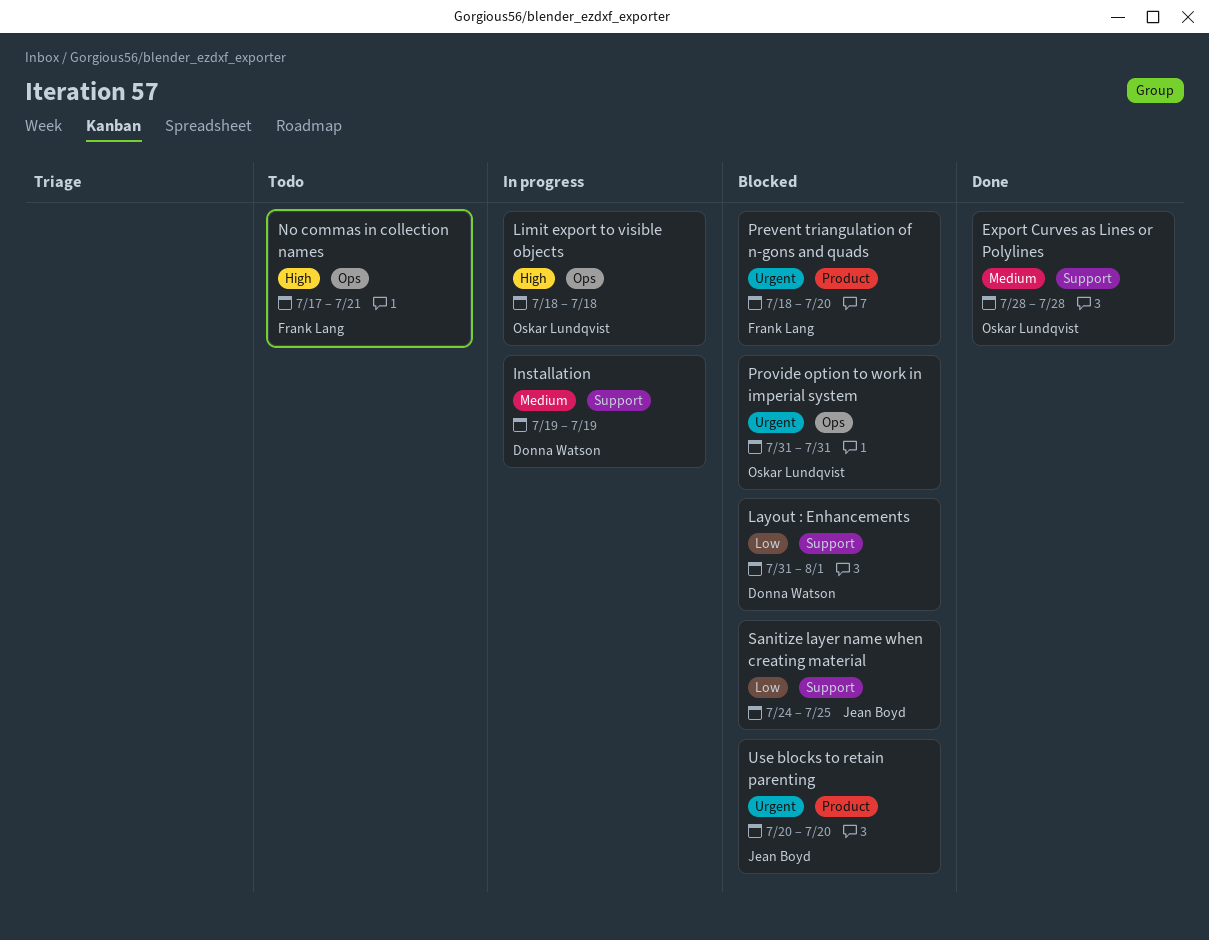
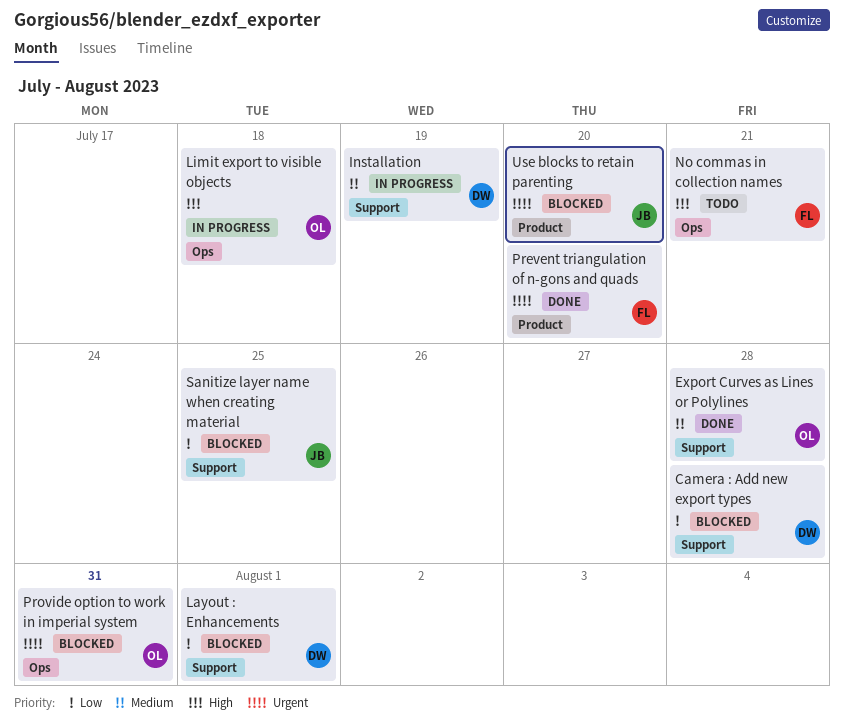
Camera : Add new export types: none -> present
Prevent triangulation of n-gons and quads, status: Blocked -> Done

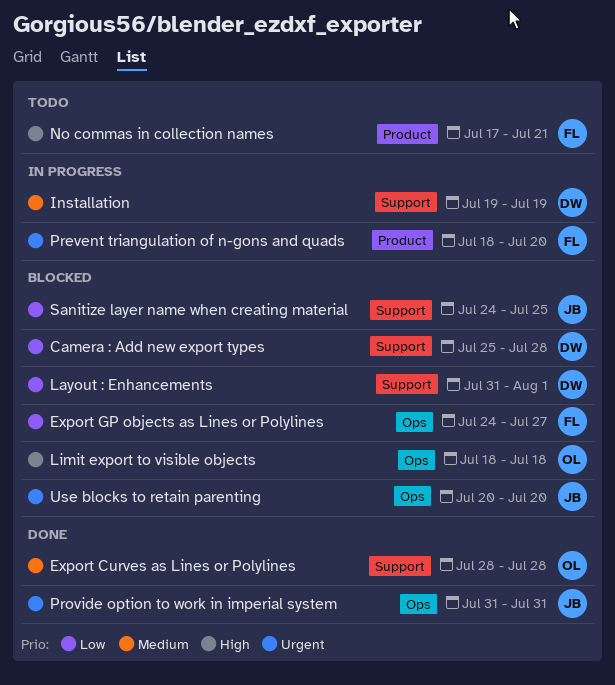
Export GP objects as Lines or Polylines: none -> present
Limit export to visible objects, status: In progress -> Blocked
No commas in collection names, label: Ops -> Product
Prevent triangulation of n-gons and quads, status: Done -> In progress
Provide option to work in imperial system, status: Blocked -> Done
Provide option to work in imperial system, owner: OL -> JB
Use blocks to retain parenting, label: Product -> Ops

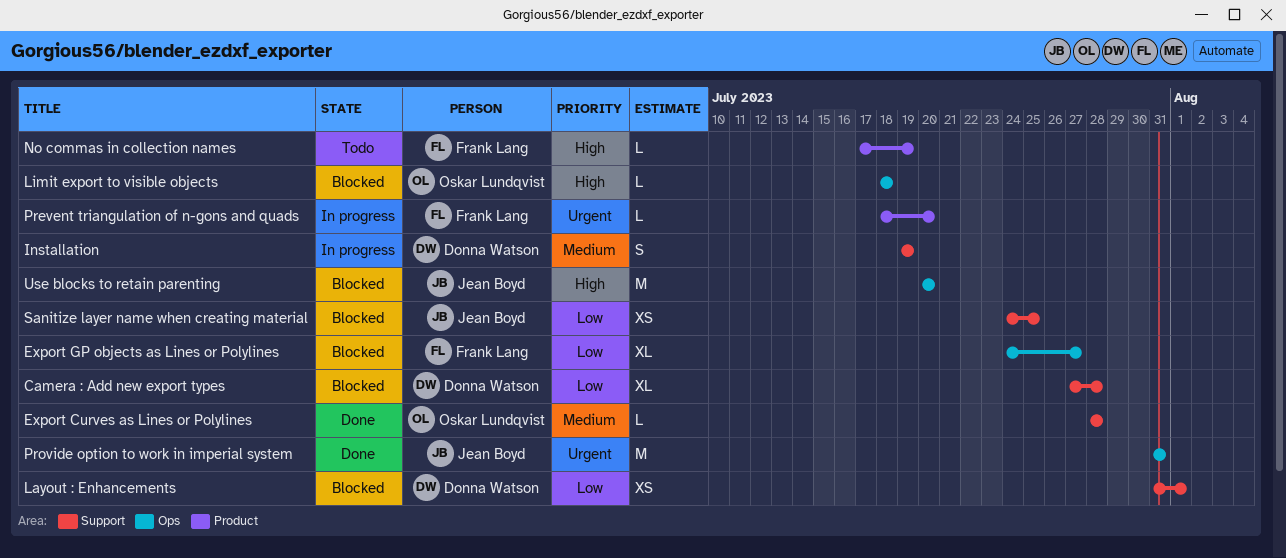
Camera : Add new export types, start: Jul 25 -> Jul 27
No commas in collection names, due: Jul 21 -> Jul 19
Use blocks to retain parenting, priority: Urgent -> High

